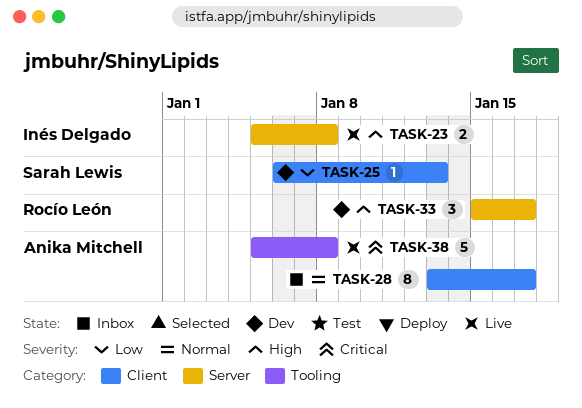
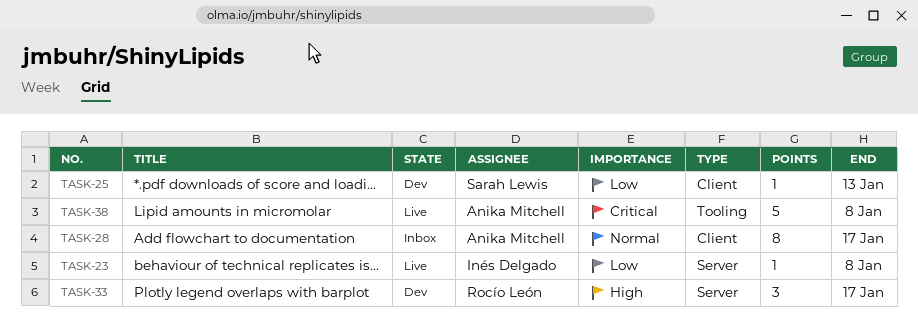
TASK-23, priority: High -> Low
TASK-23, estimate: 2 -> 1

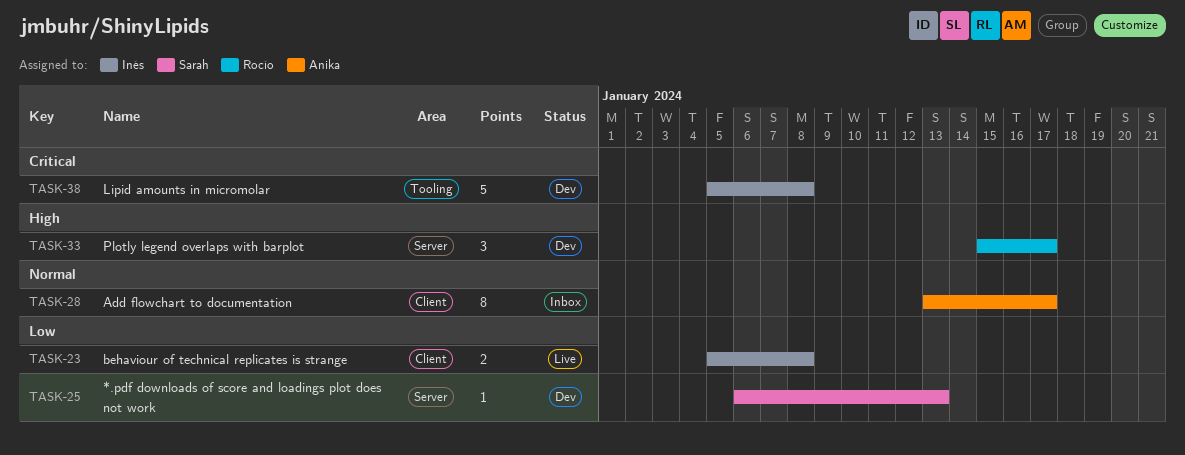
TASK-23, label: Server -> Client
TASK-23, estimate: 1 -> 2
TASK-25, label: Client -> Server
TASK-38, status: Live -> Dev
TASK-38, owner: Anika Mitchell -> Inés Delgado

